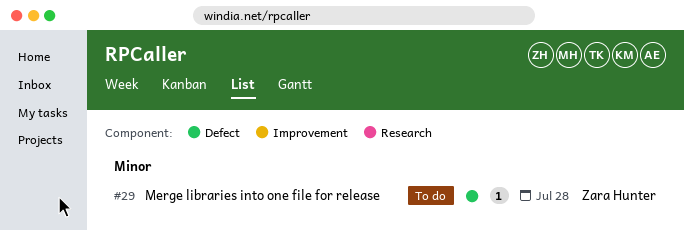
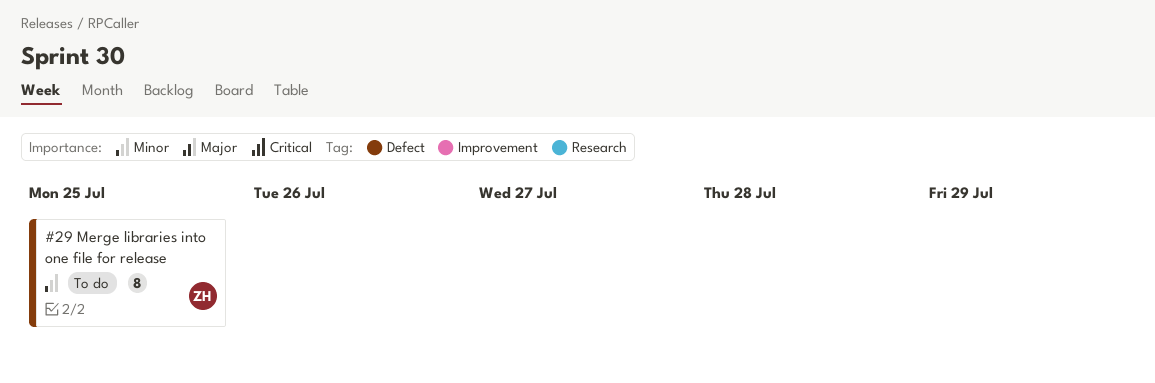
#29, estimate: 1 -> 8
#29, due: Jul 28 -> Jul 25

